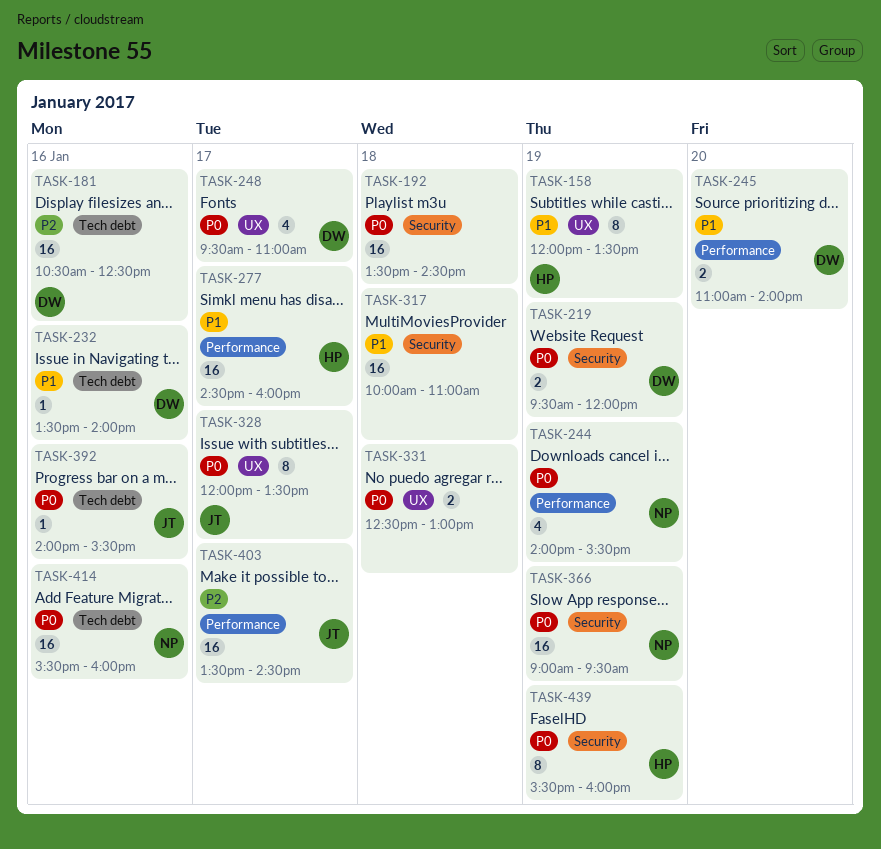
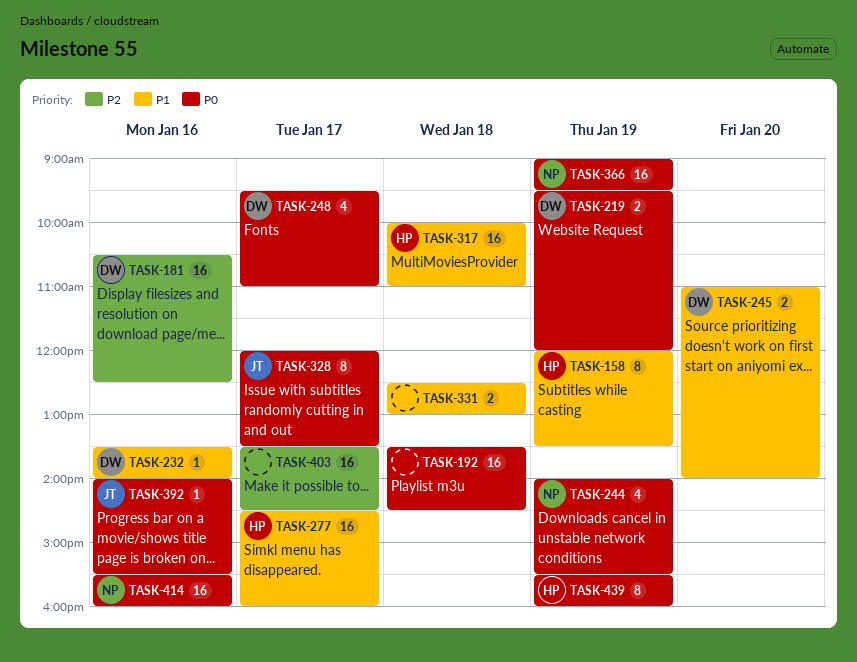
TASK-317, owner: none -> HP
TASK-331, priority: P0 -> P1
TASK-403, owner: JT -> none

